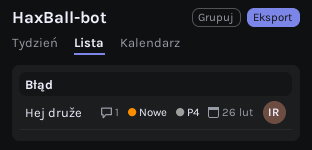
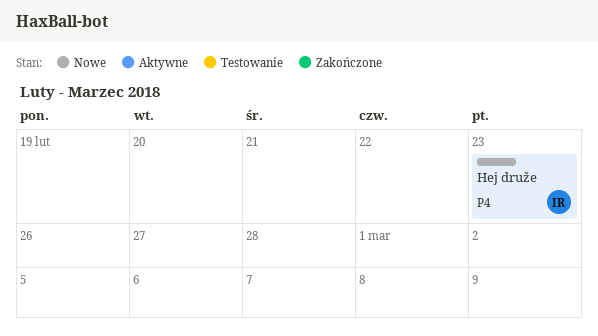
Hej druže, due: Feb 26 -> Feb 23

